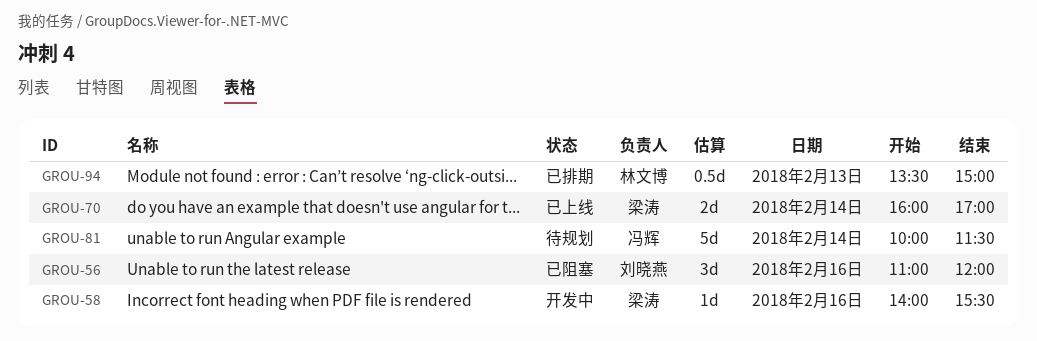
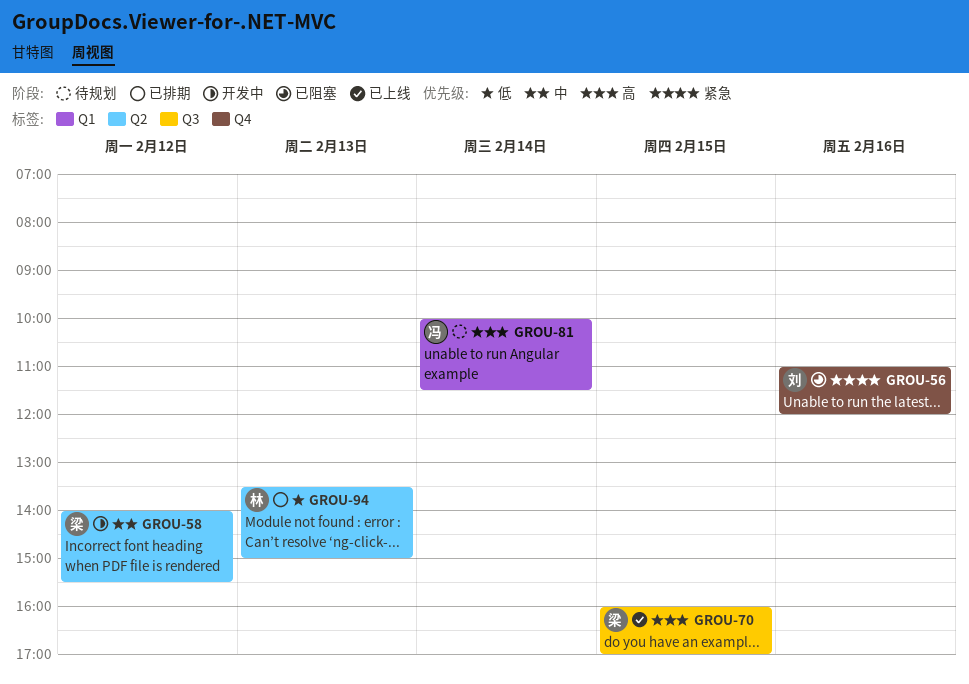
GROU-58, day: Feb 16 -> Feb 12
GROU-70, day: Feb 14 -> Feb 15

